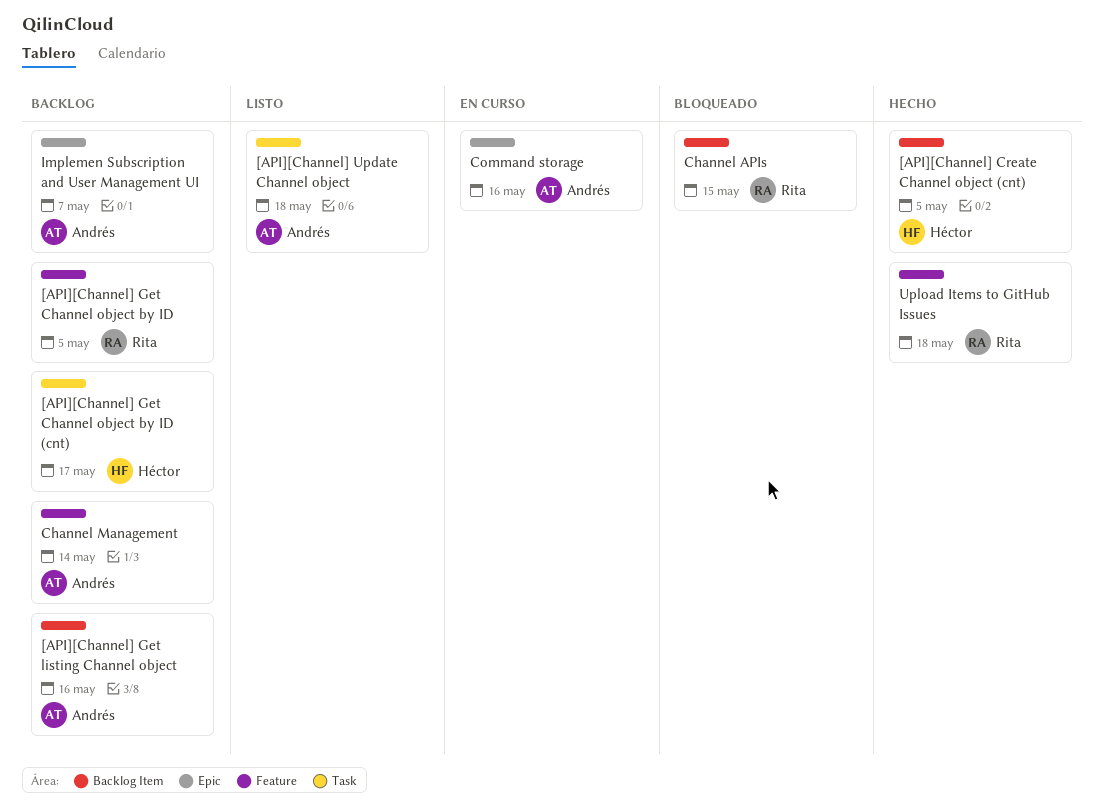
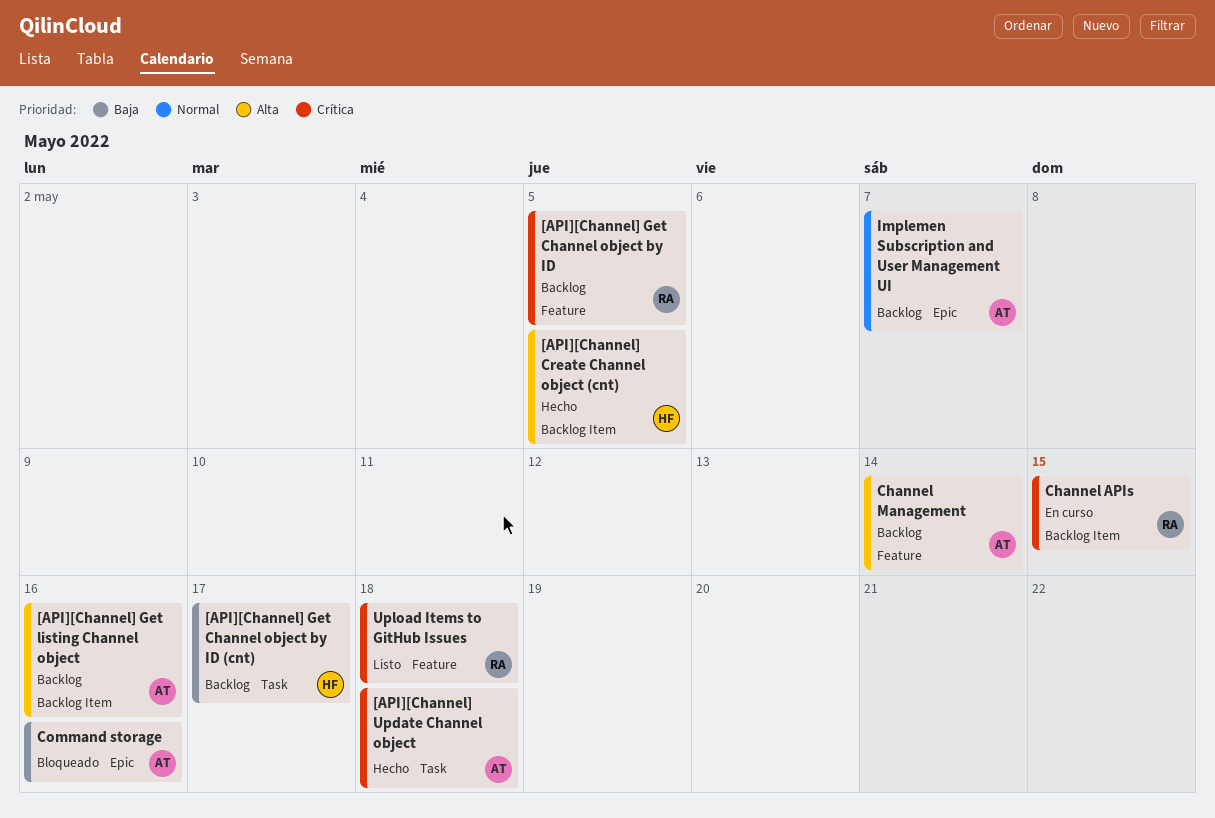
[API][Channel] Update Channel object, status: Listo -> Hecho
Channel APIs, status: Bloqueado -> En curso
Command storage, status: En curso -> Bloqueado
Upload Items to GitHub Issues, status: Hecho -> Listo

